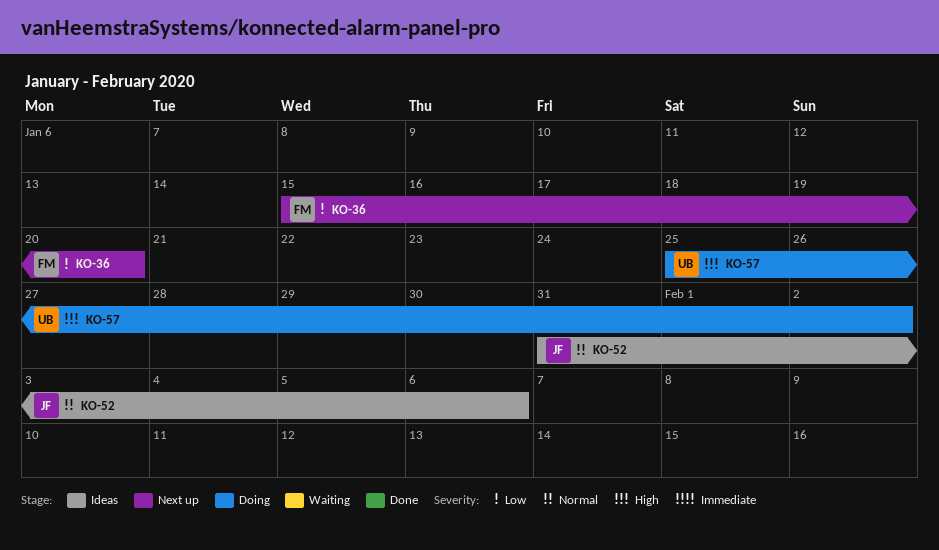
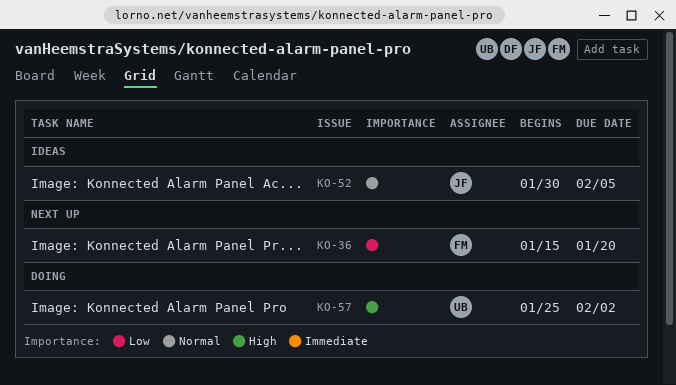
KO-52, start: Jan 31 -> Jan 30
KO-52, due: Feb 6 -> Feb 5

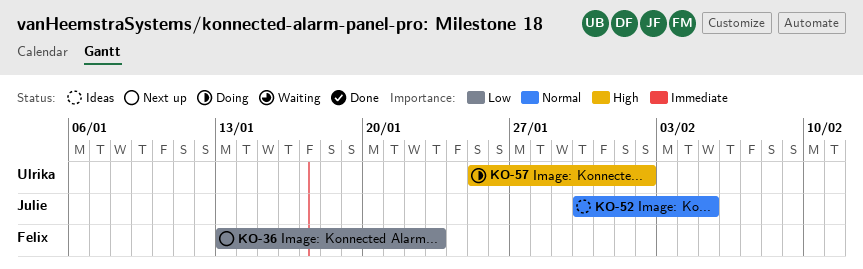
KO-36, start: Jan 15 -> Jan 13
KO-36, due: Jan 20 -> Jan 23

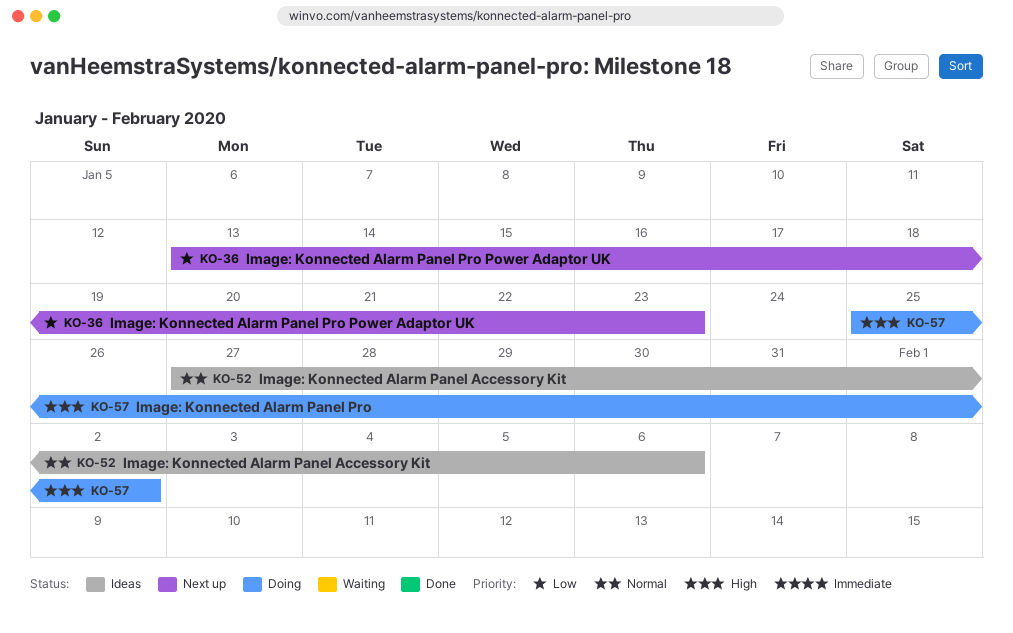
KO-52, start: Jan 30 -> Jan 27
KO-52, due: Feb 5 -> Feb 6

